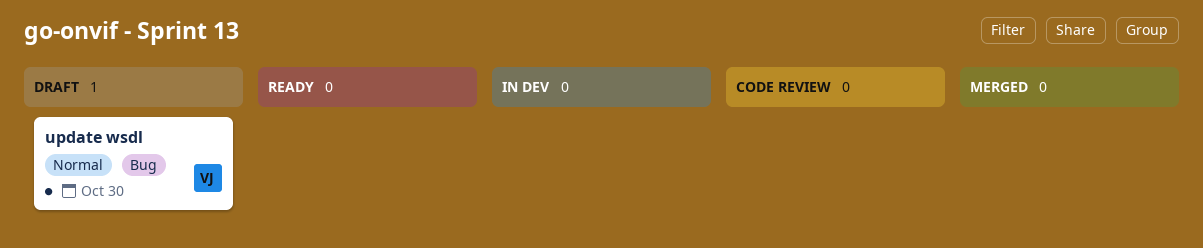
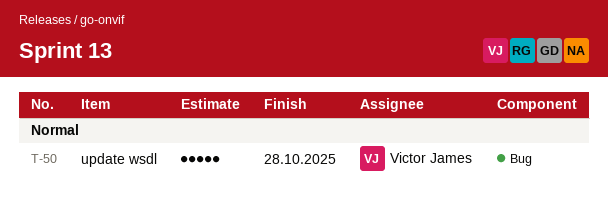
update wsdl, estimate: 1 -> 5
update wsdl, due: Oct 30 -> Oct 28

